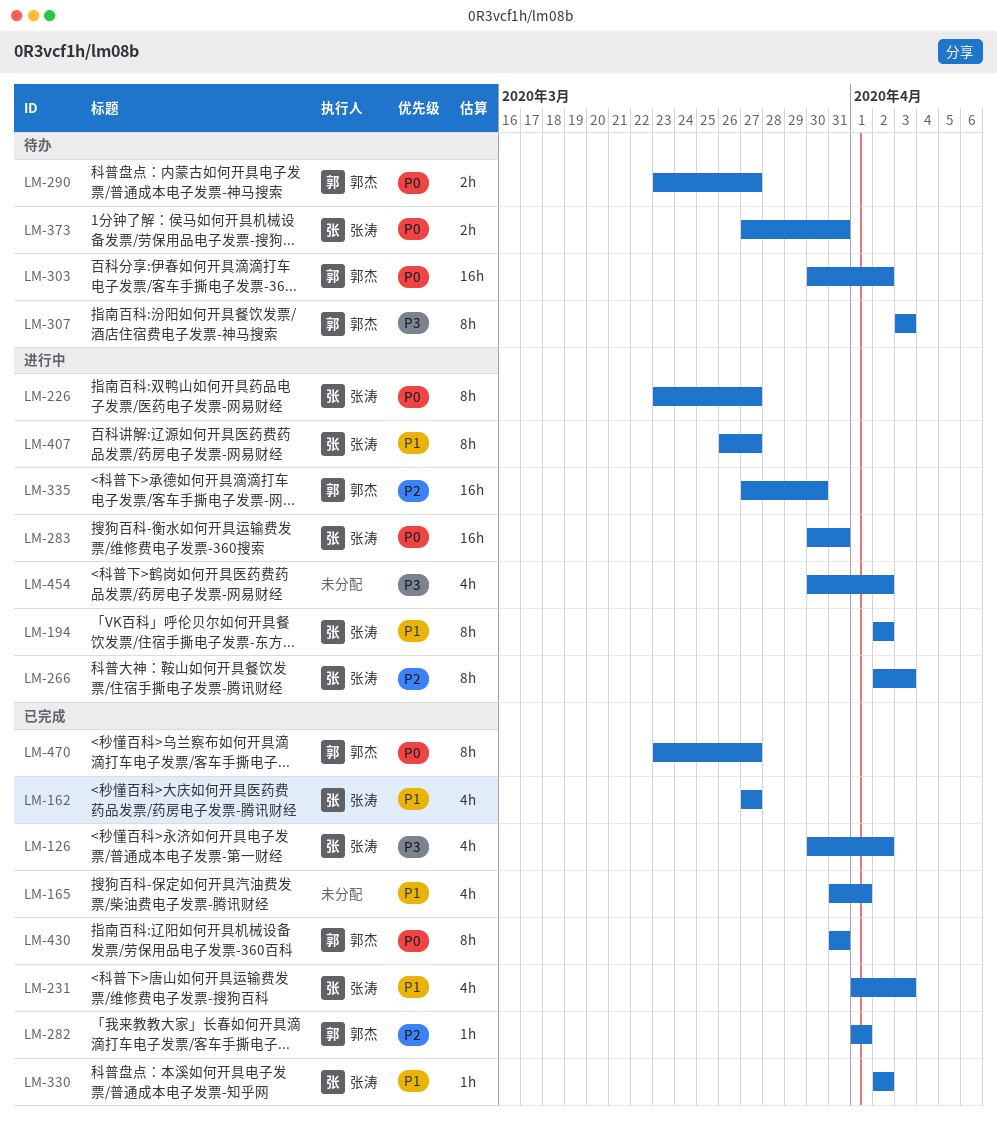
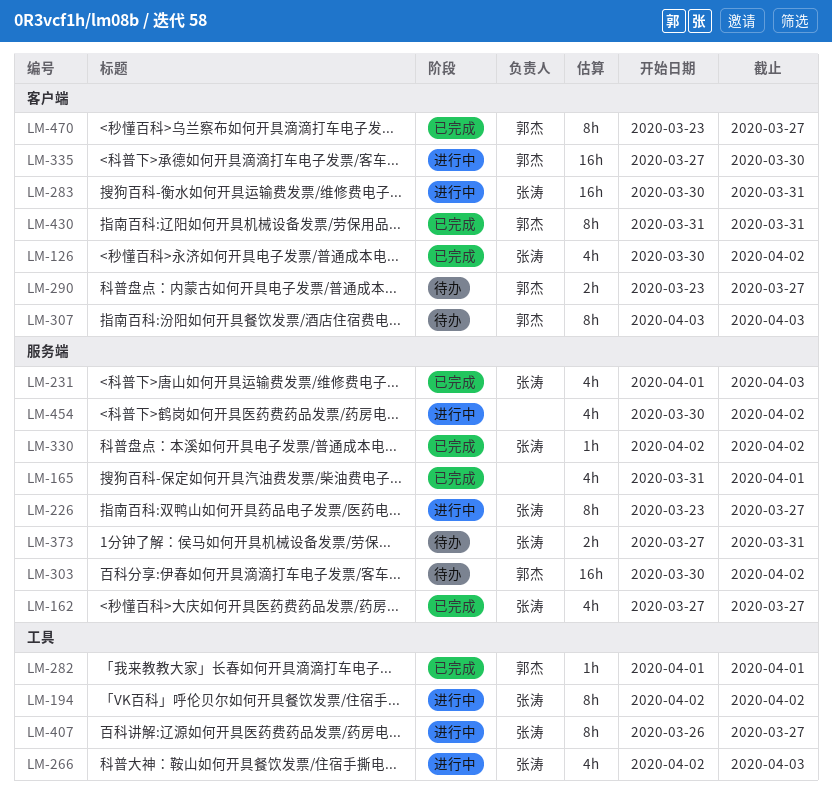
LM-266, estimate: 8h -> 4h

